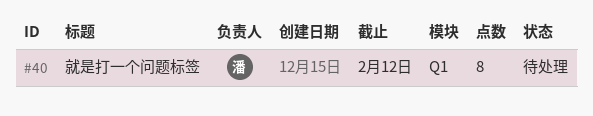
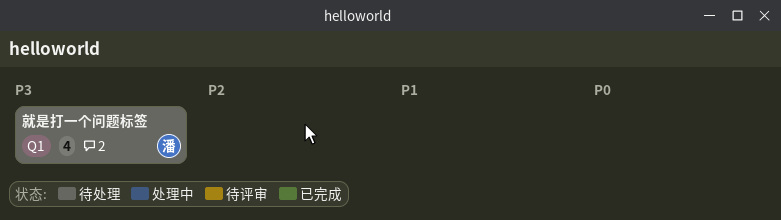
就是打一个问题标签, estimate: 8 -> 4

